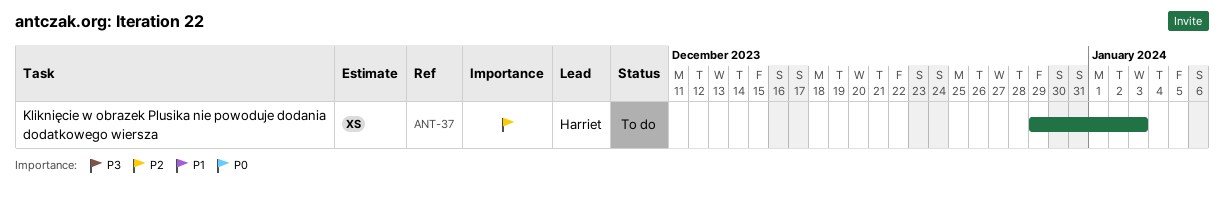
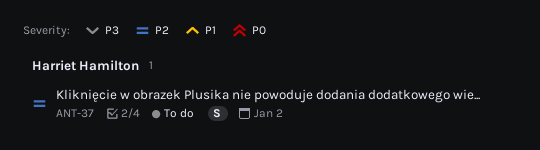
ANT-37, estimate: XS -> S
ANT-37, due: Jan 3 -> Jan 2

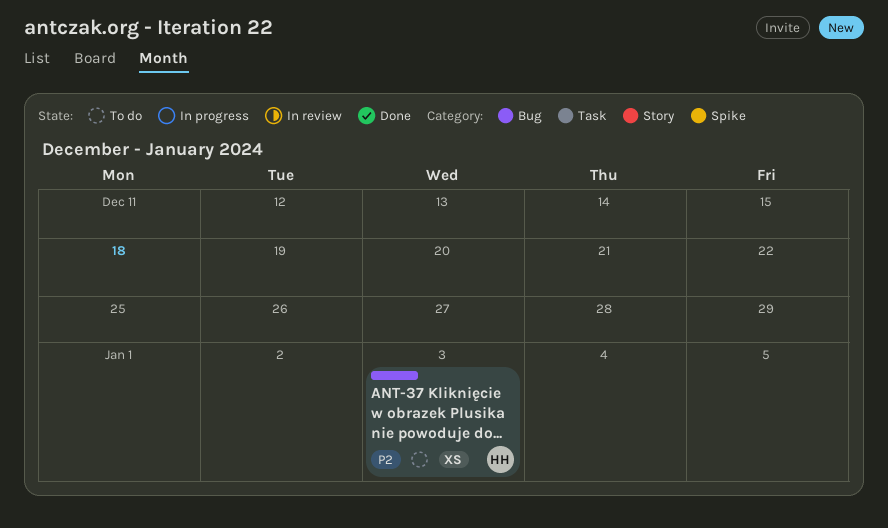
ANT-37, estimate: S -> XS
ANT-37, due: Jan 2 -> Jan 3

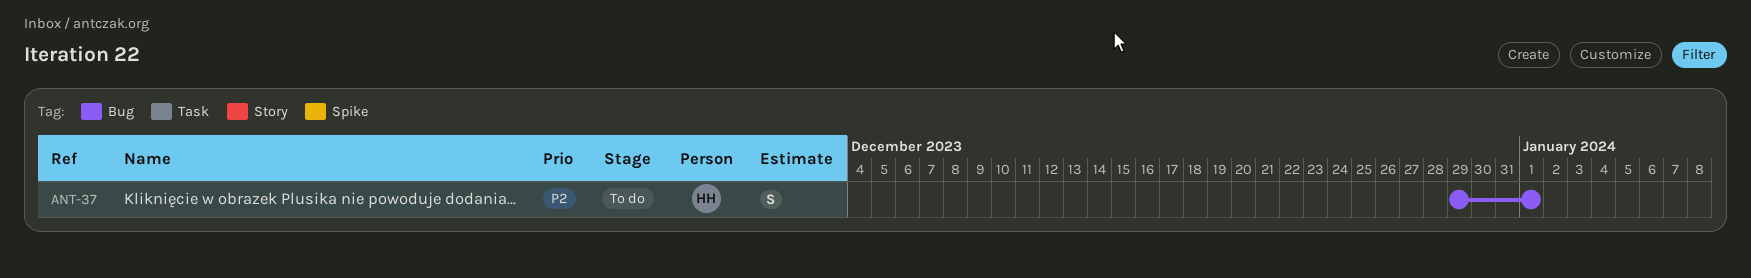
ANT-37, estimate: XS -> S
ANT-37, due: Jan 3 -> Jan 1

